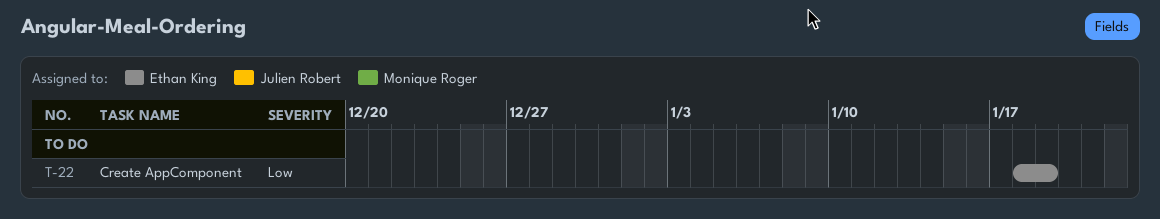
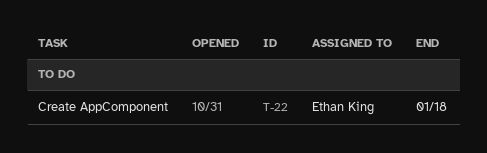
T-22, due: Jan 19 -> Jan 18

